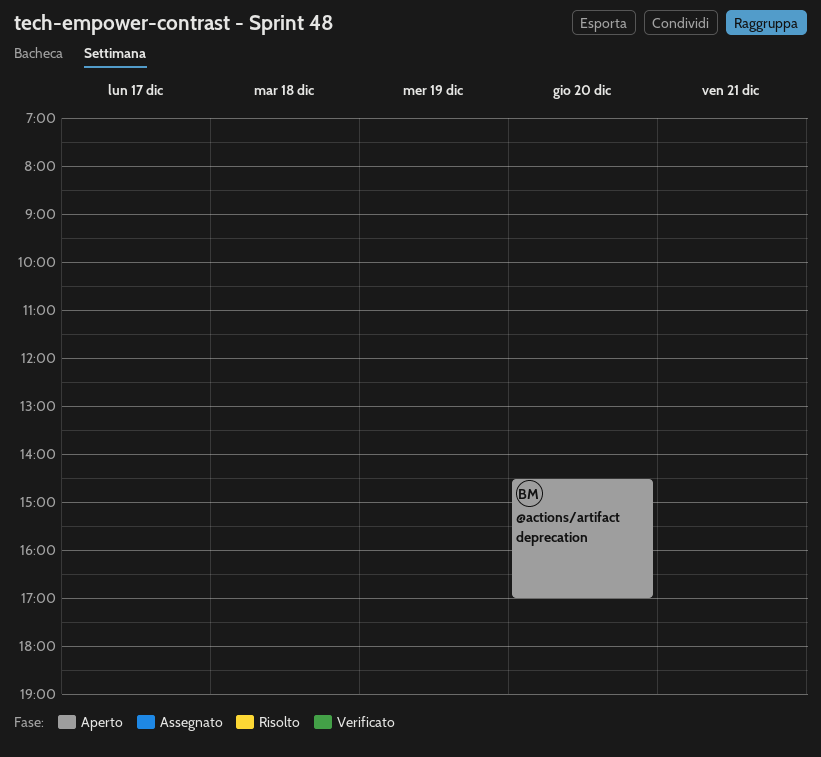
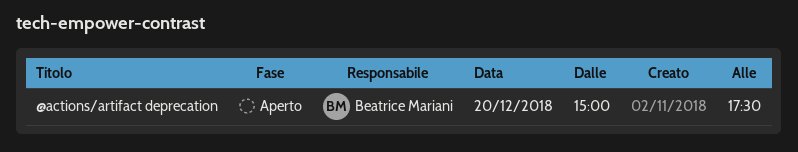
@actions/artifact deprecation, begins: 14:30 -> 15:00
@actions/artifact deprecation, ends: 17:00 -> 17:30

